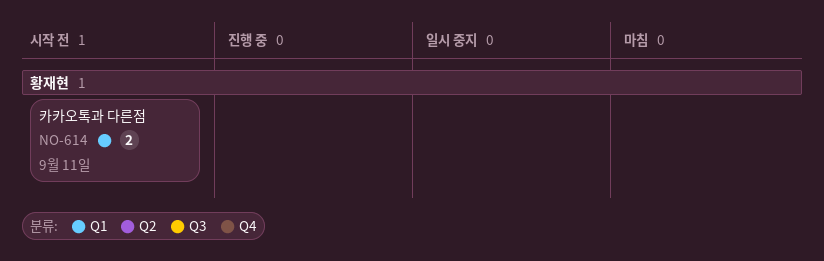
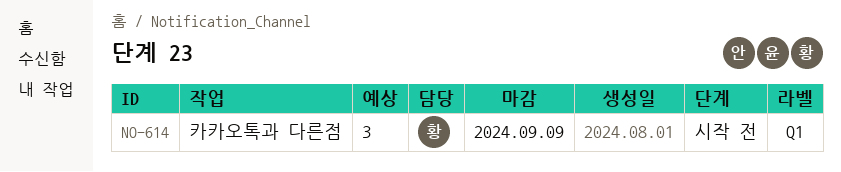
NO-614, estimate: 2 -> 3
NO-614, due: Sep 11 -> Sep 9

